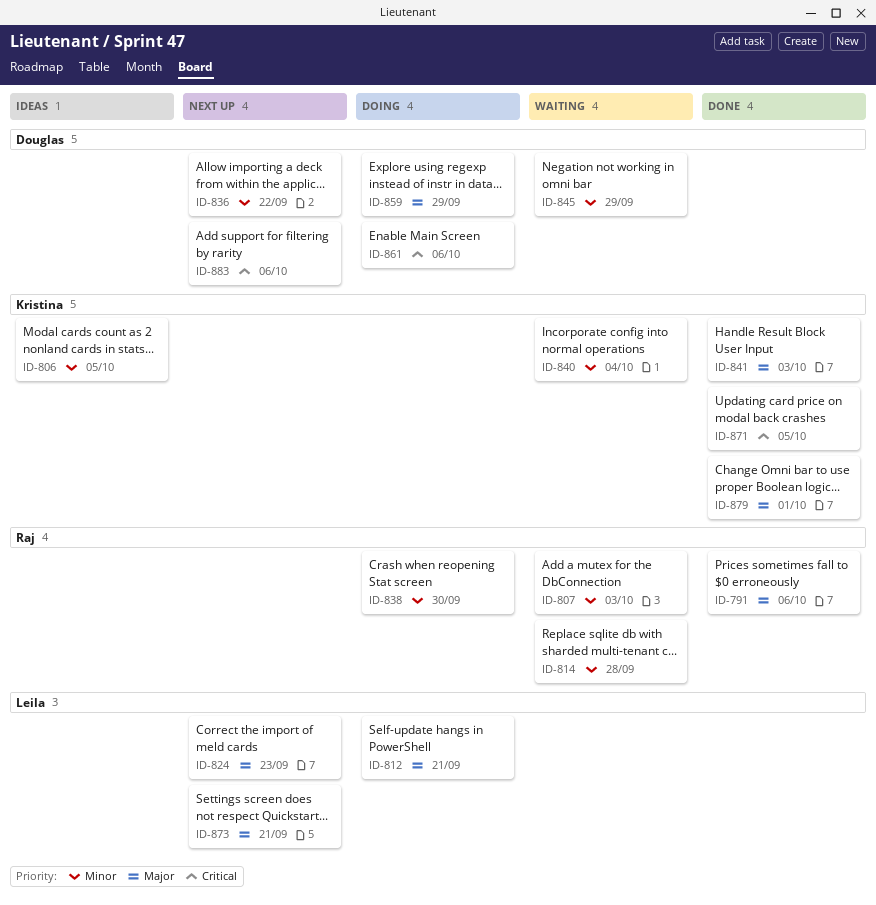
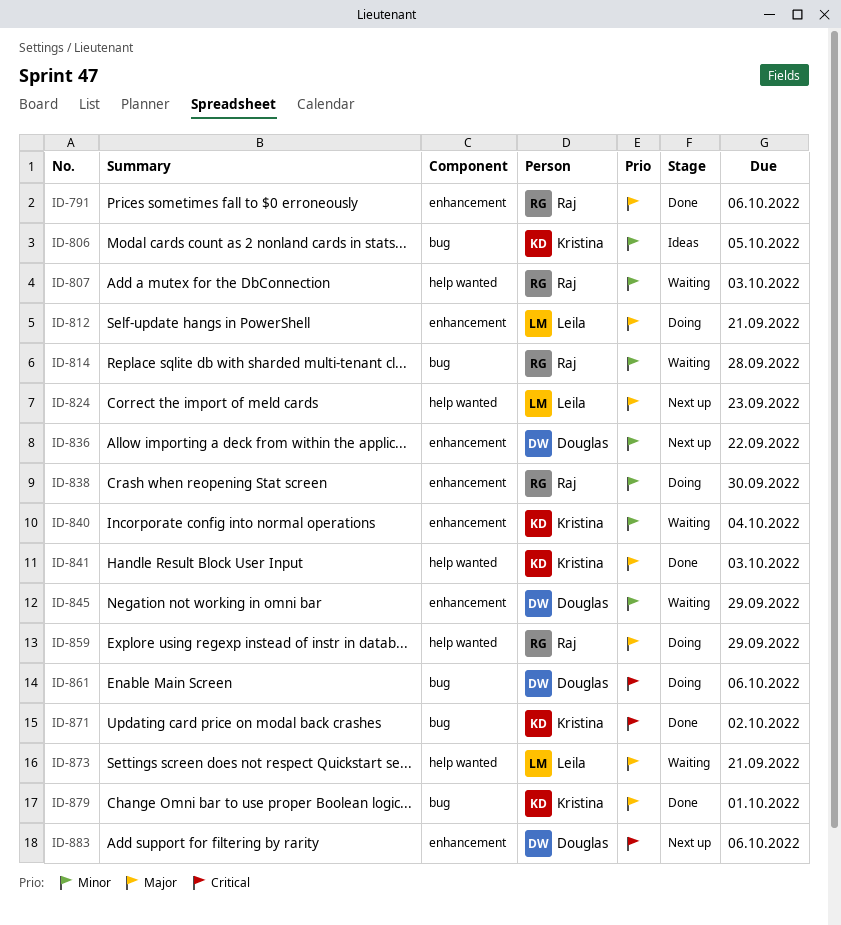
ID-859, owner: Douglas -> Raj
ID-871, due: Oct 5 -> Oct 2
ID-873, status: Next up -> Waiting

